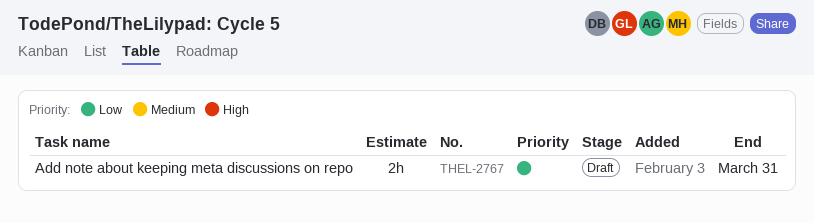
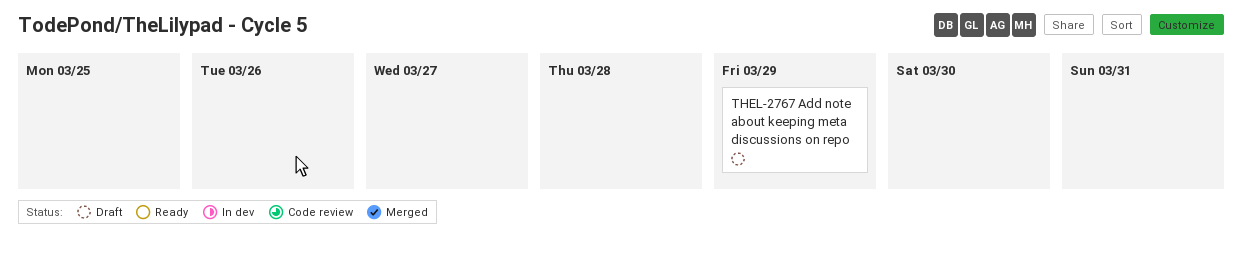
THEL-2767, due: Mar 31 -> Mar 29

